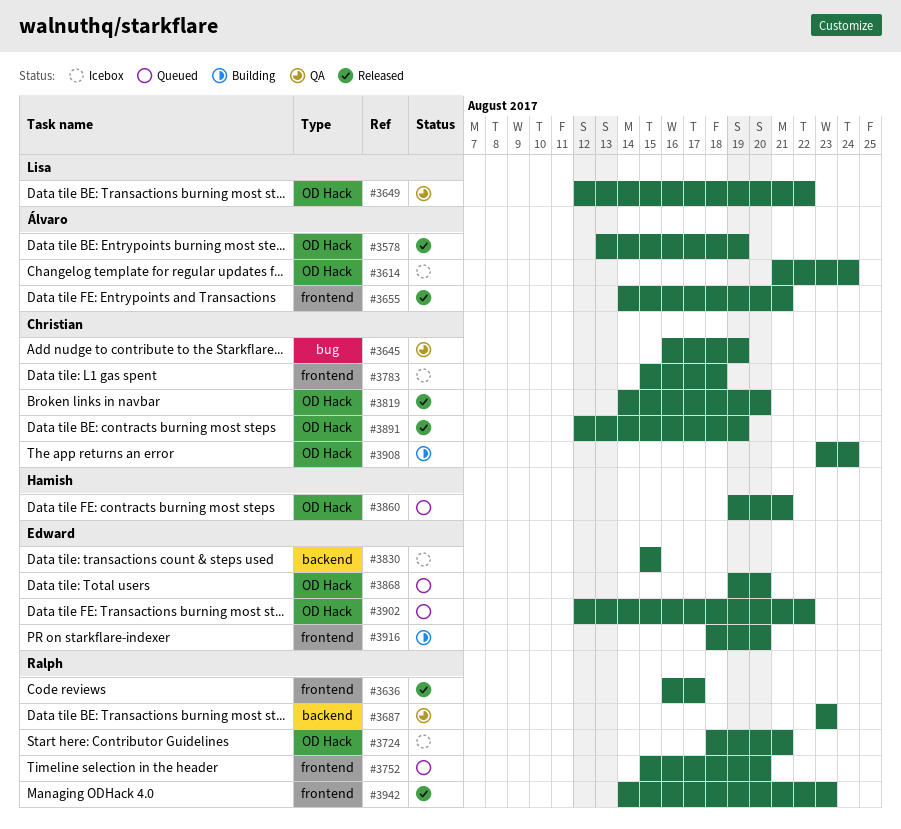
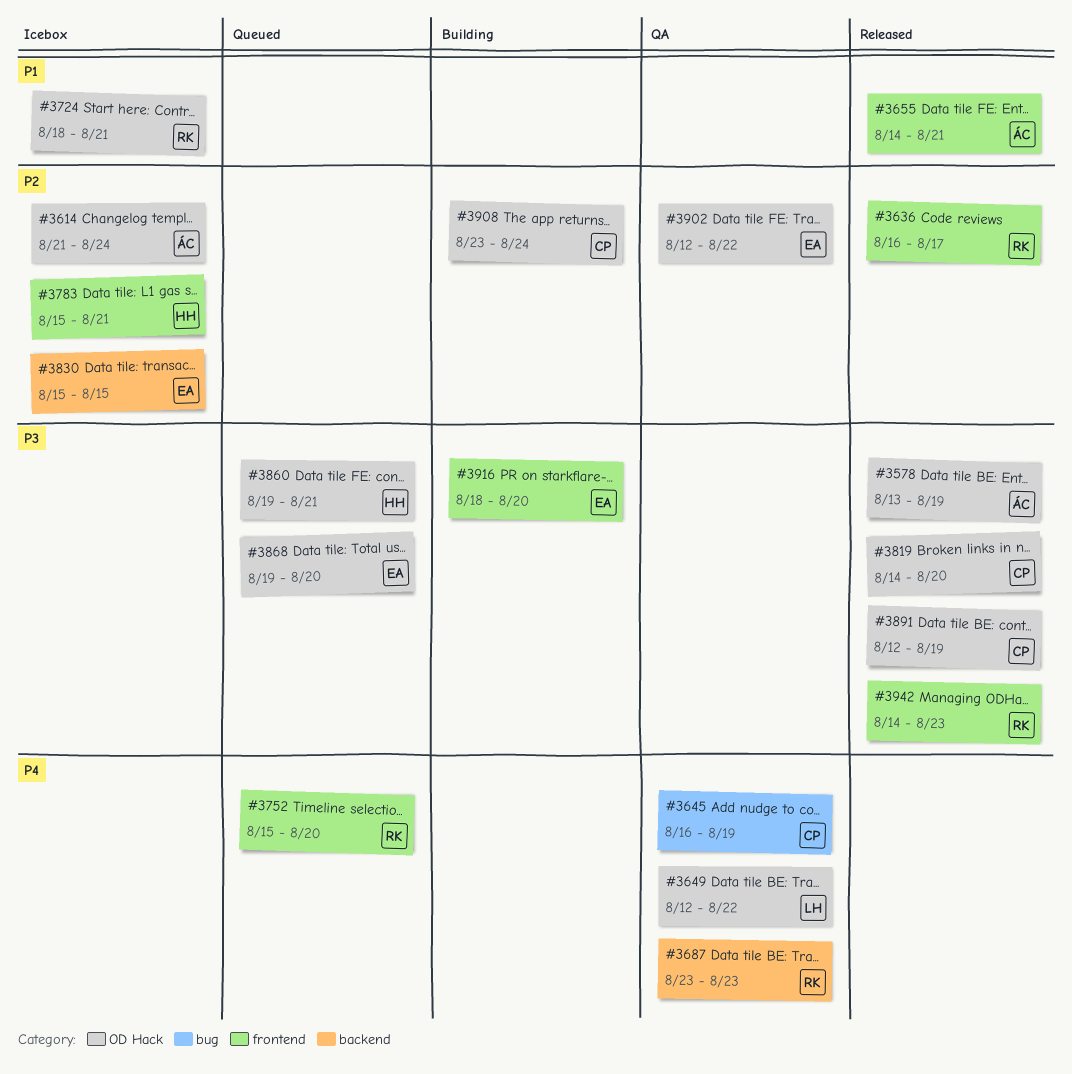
#3783, owner: Christian -> Hamish
#3783, due: Aug 18 -> Aug 21
#3902, status: Queued -> QA

